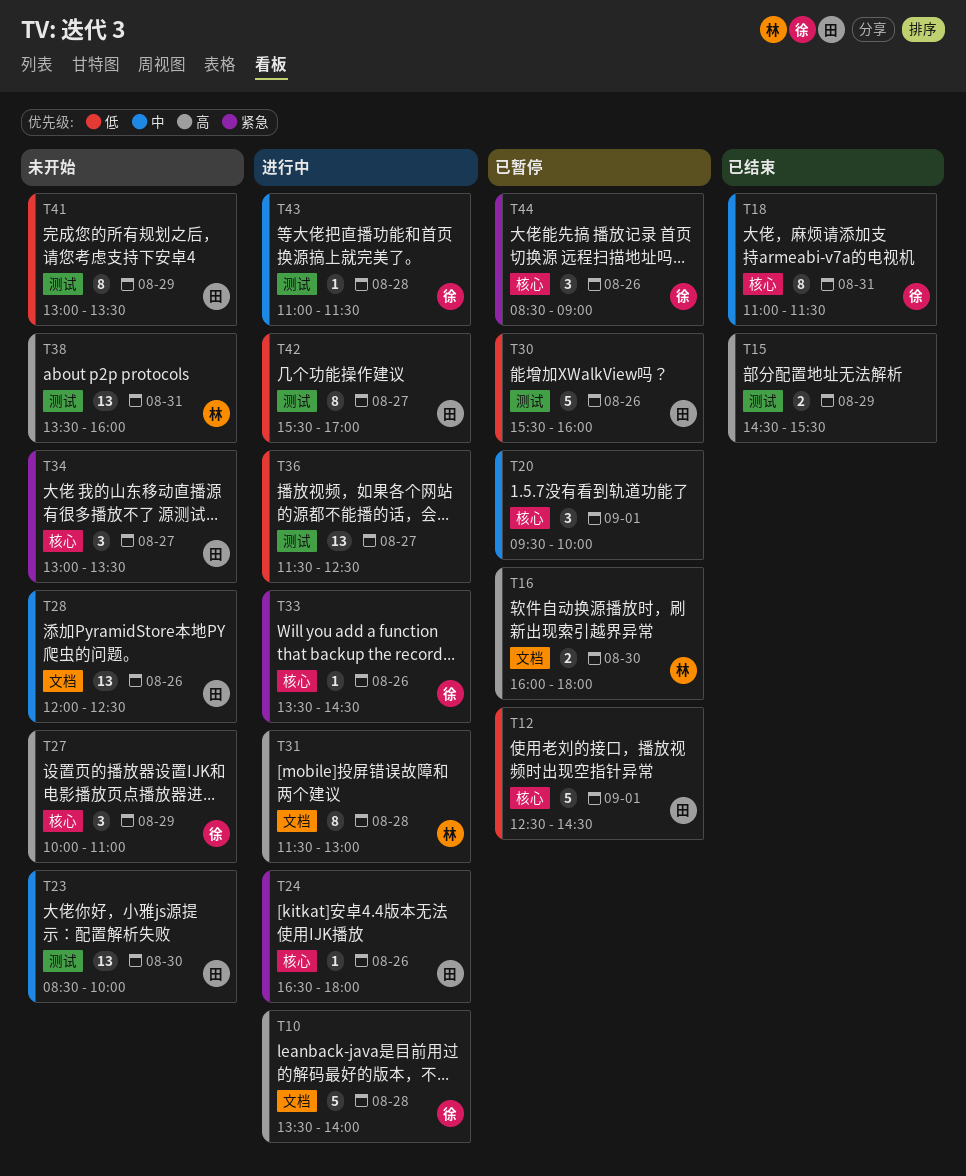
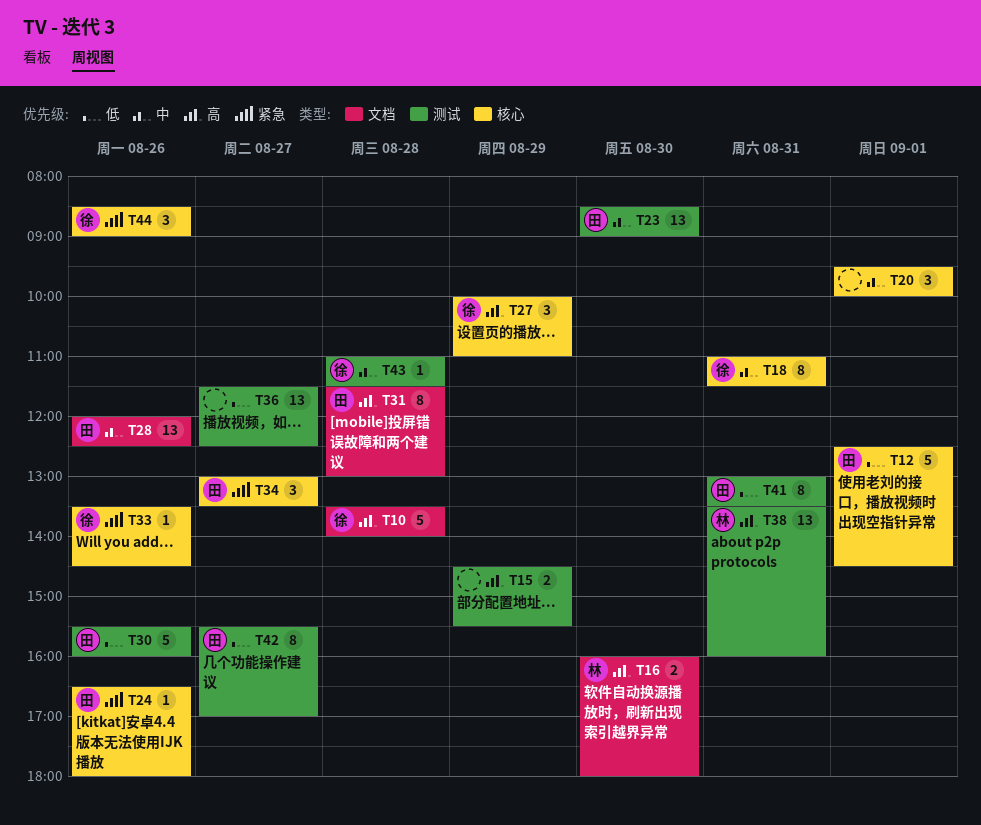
T23, ends: 10:00 -> 09:00
T31, owner: 林 -> 田
T41, day: Aug 29 -> Aug 31

